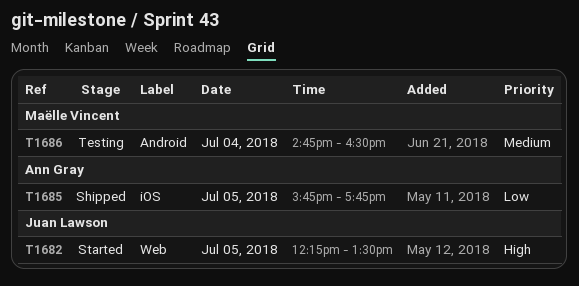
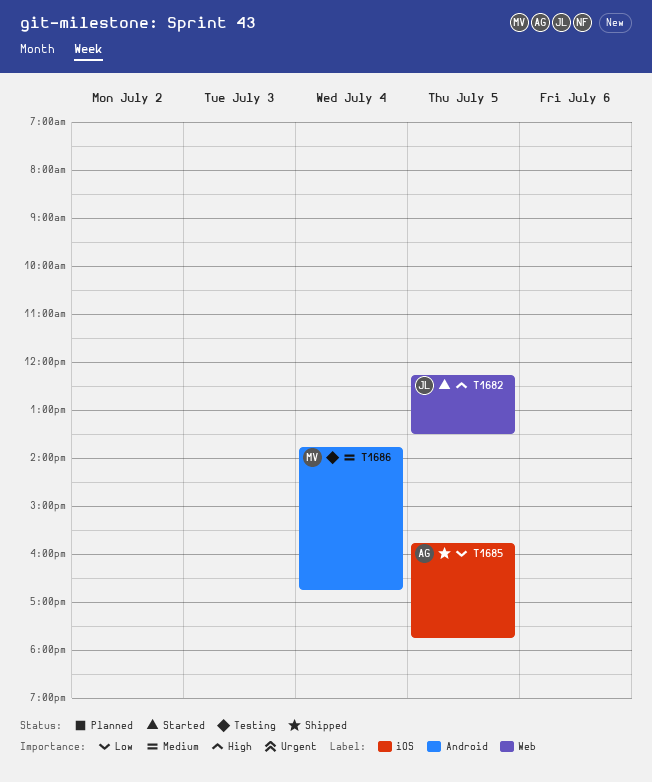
T1686, begins: 14:45 -> 13:45
T1686, ends: 16:30 -> 16:45

